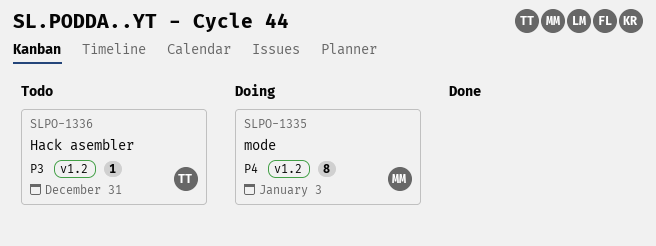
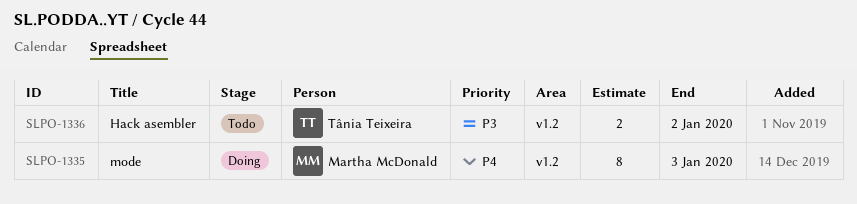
SLPO-1336, estimate: 1 -> 2
SLPO-1336, due: Dec 31 -> Jan 2

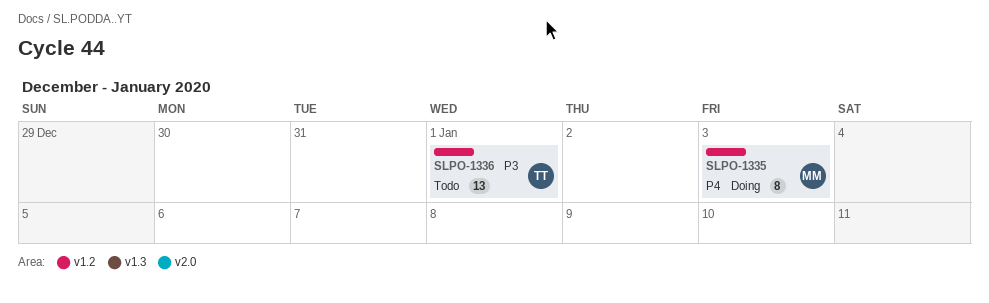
SLPO-1336, estimate: 2 -> 13
SLPO-1336, due: Jan 2 -> Jan 1

